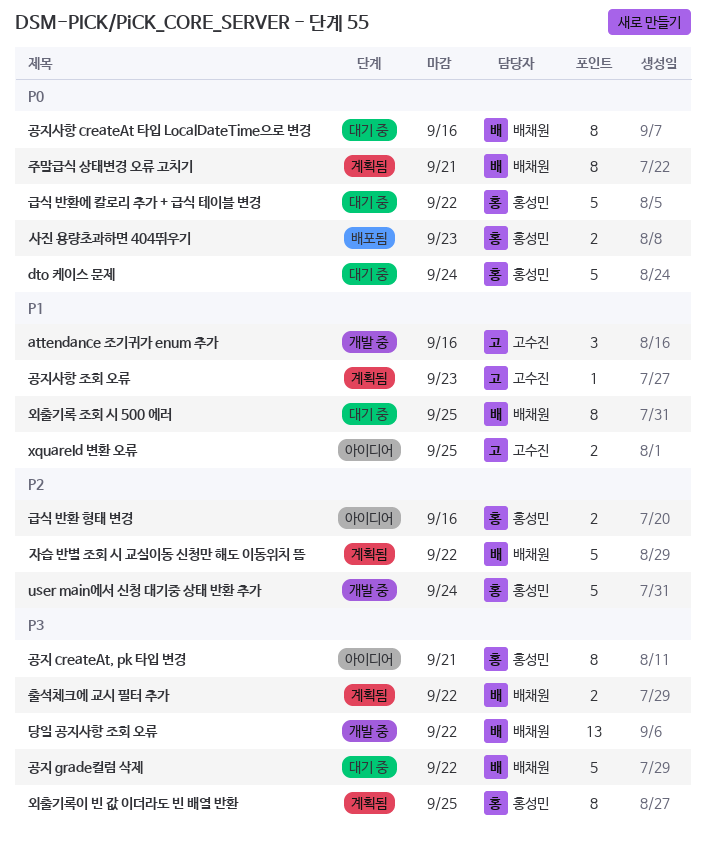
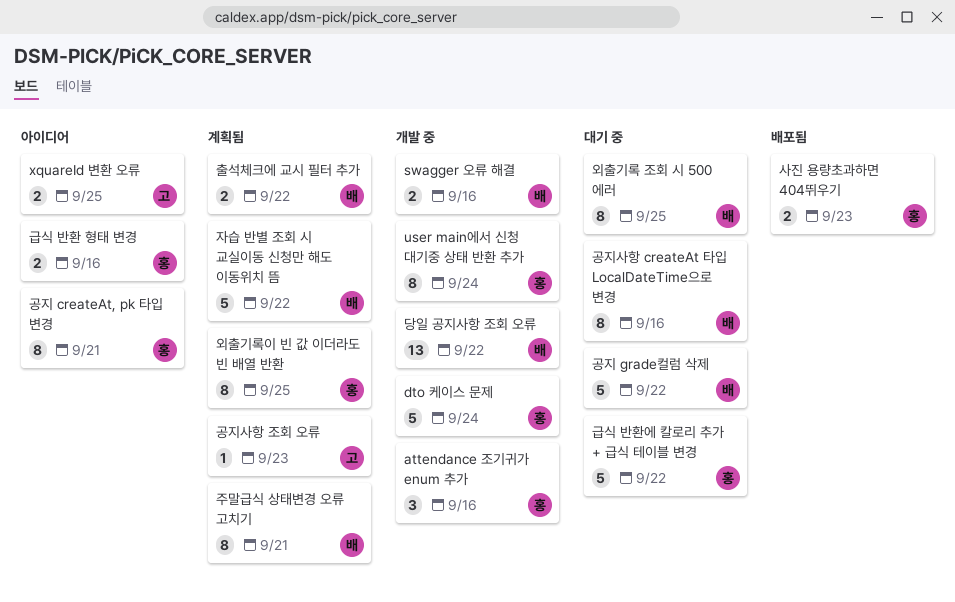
attendance 조기귀가 enum 추가, owner: 고수진 -> 홍성민
dto 케이스 문제, status: 대기 중 -> 개발 중
swagger 오류 해결: none -> present
user main에서 신청 대기중 상태 반환 추가, estimate: 5 -> 8

